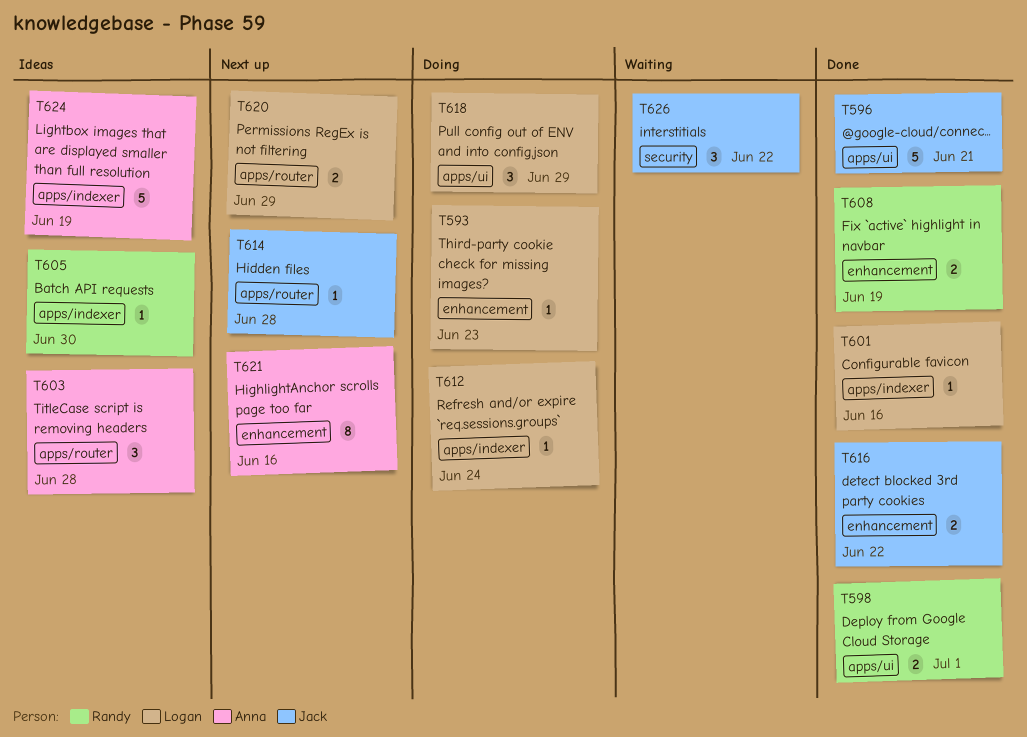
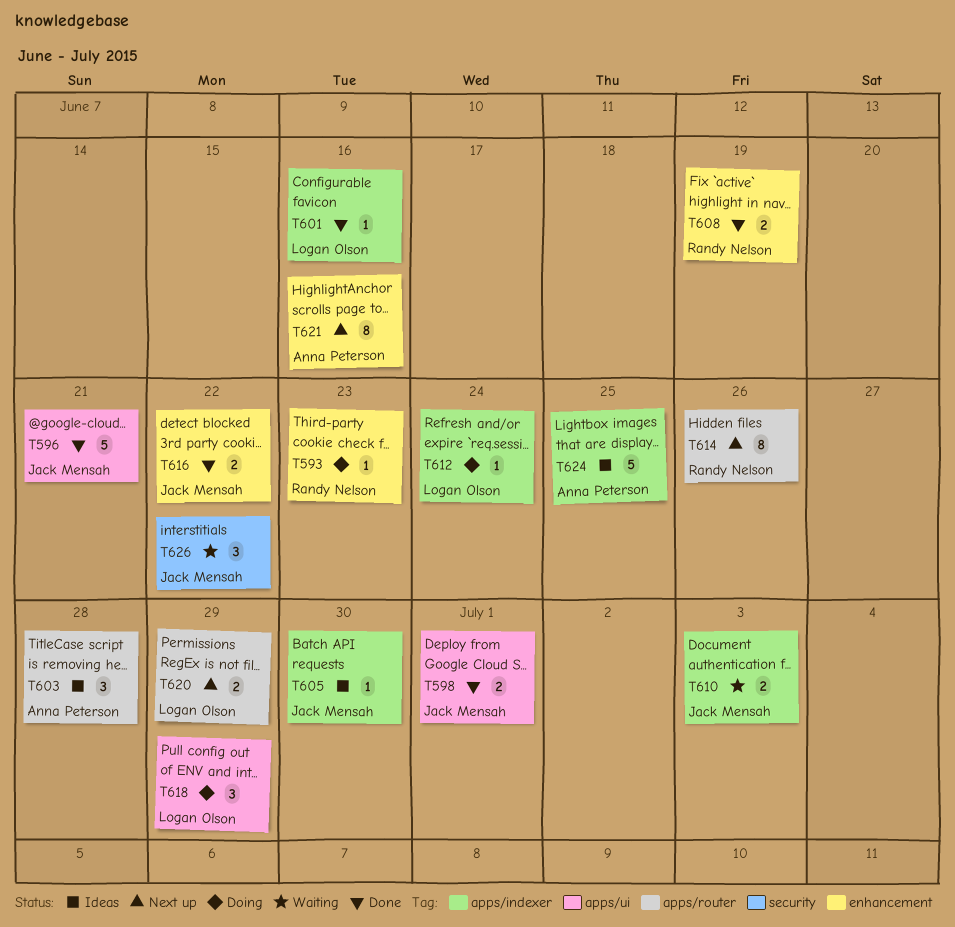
T593, owner: Logan Olson -> Randy Nelson
T598, owner: Randy Nelson -> Jack Mensah
T605, owner: Randy Nelson -> Jack Mensah
T610: none -> present
T614, owner: Jack Mensah -> Randy Nelson
T614, estimate: 1 -> 8
T614, due: Jun 28 -> Jun 26
T624, due: Jun 19 -> Jun 25

